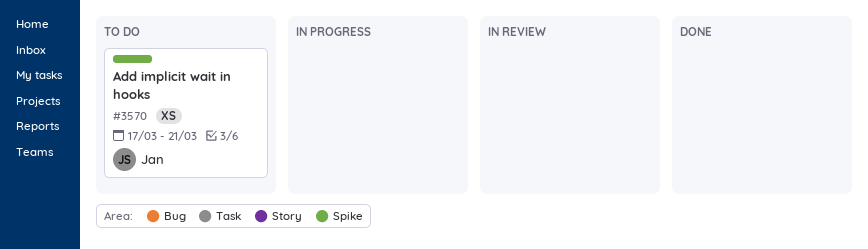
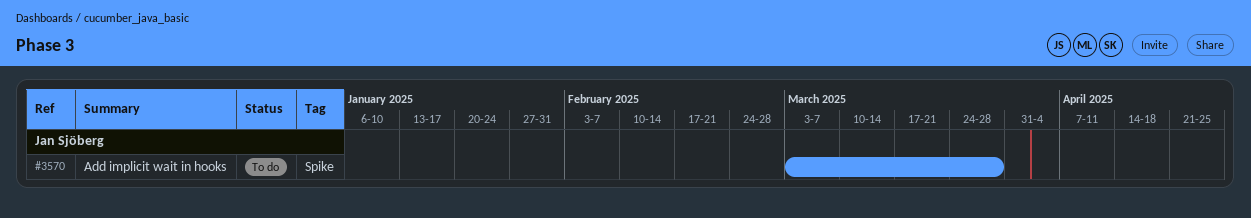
#3570, start: Mar 17 -> Mar 3
#3570, due: Mar 21 -> Mar 28

